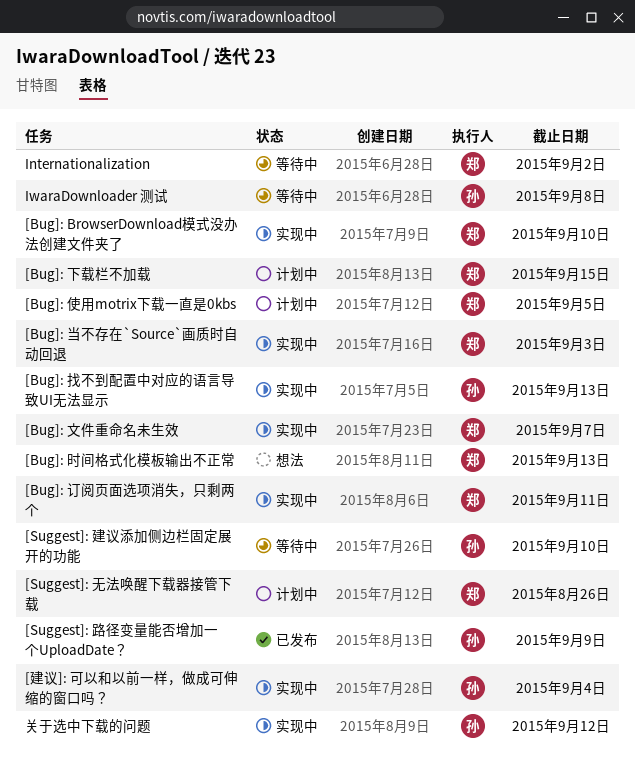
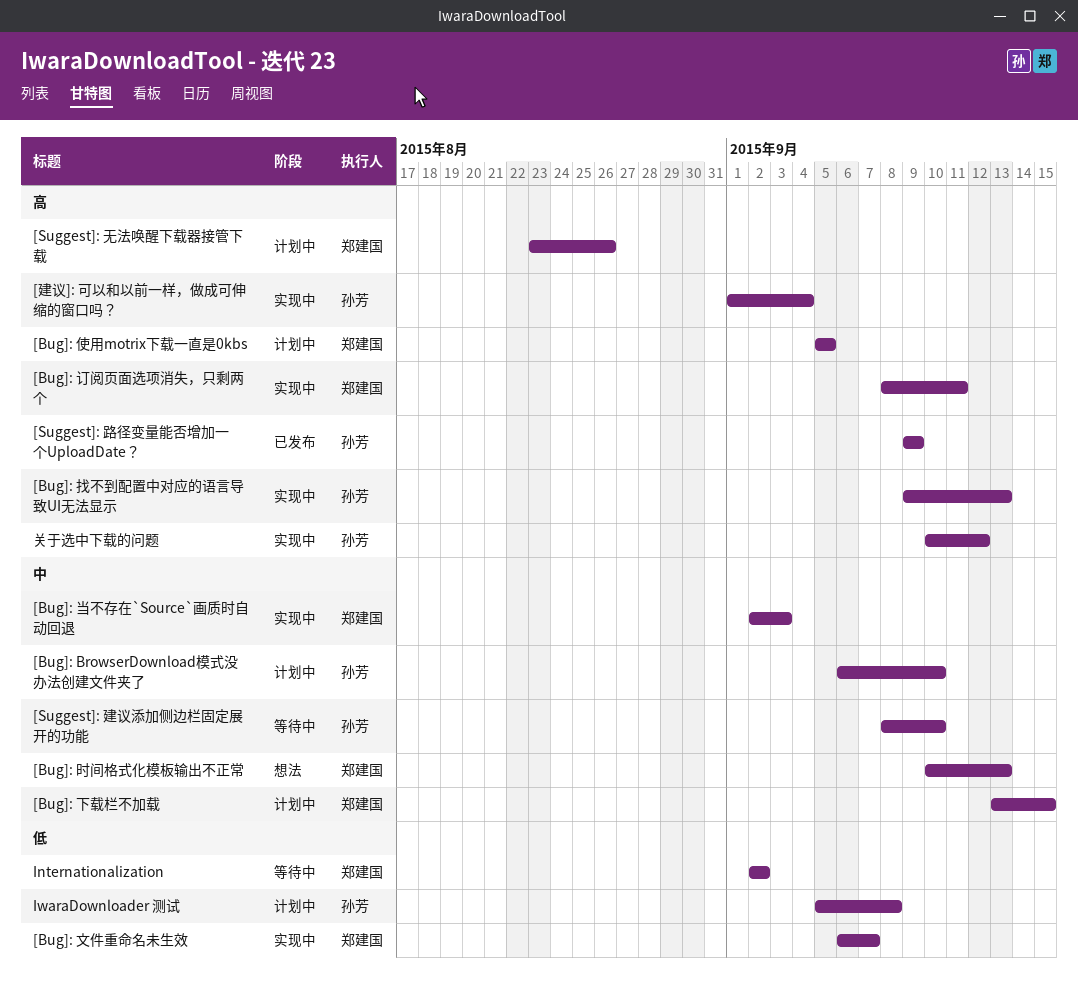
[Bug]: BrowserDownload模式没办法创建文件夹了, status: 实现中 -> 计划中
[Bug]: BrowserDownload模式没办法创建文件夹了, owner: 郑建国 -> 孙芳
IwaraDownloader 测试, status: 等待中 -> 计划中

